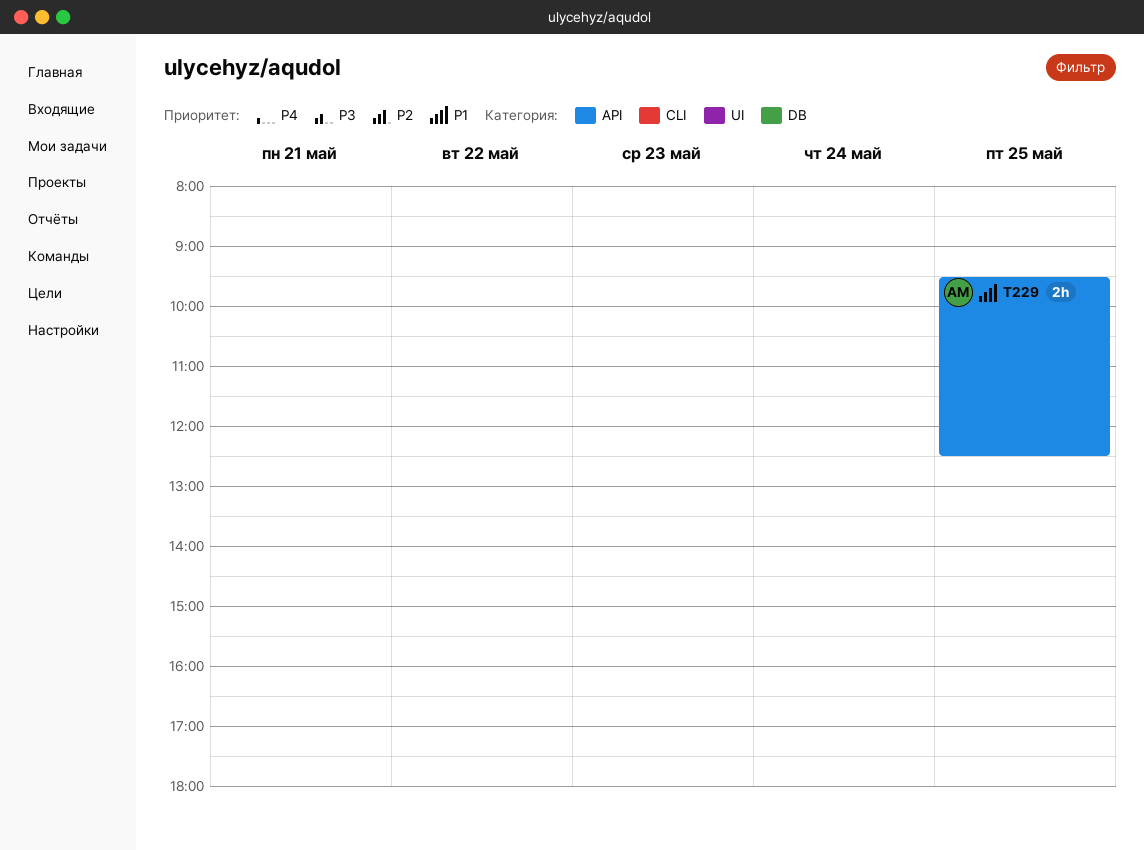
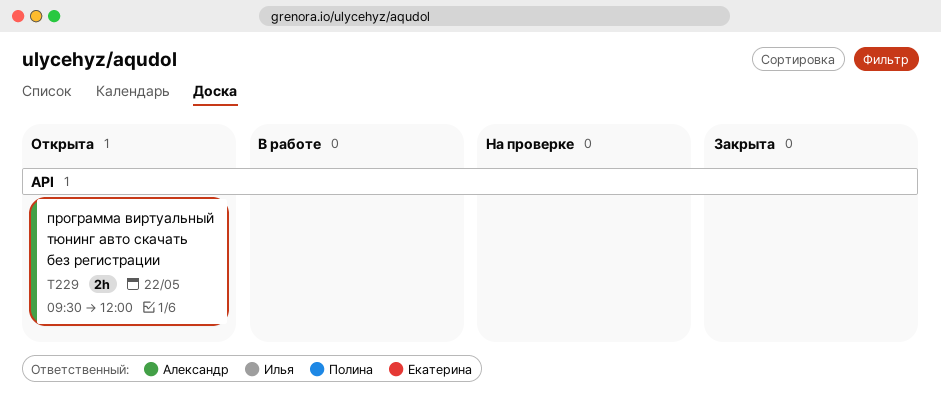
T229, day: May 25 -> May 22
T229, ends: 12:30 -> 12:00

